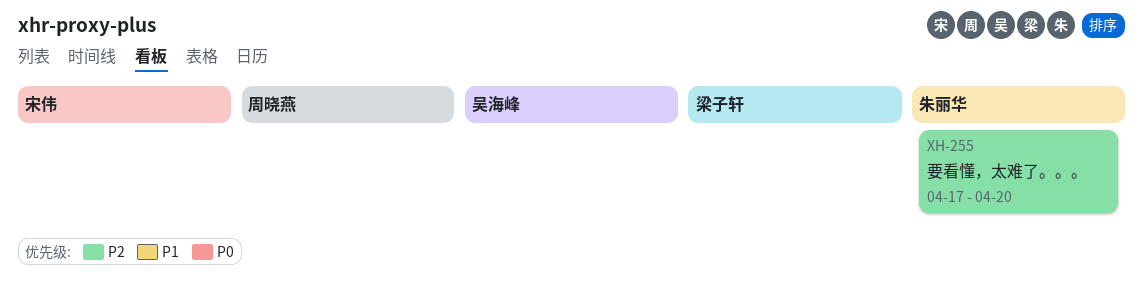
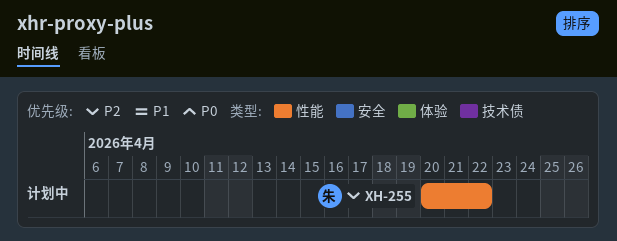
XH-255, start: Apr 17 -> Apr 20
XH-255, due: Apr 20 -> Apr 22

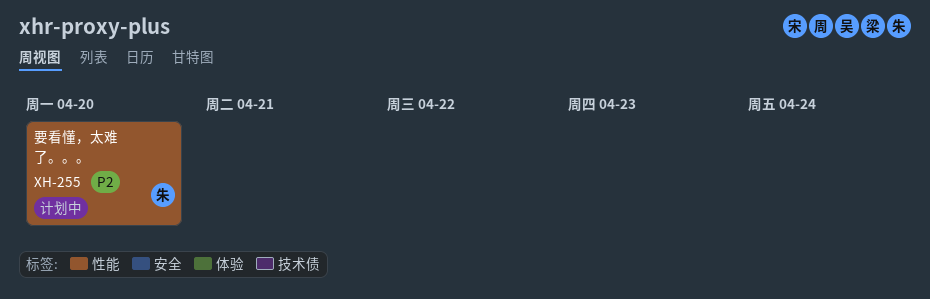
XH-255, due: Apr 22 -> Apr 20

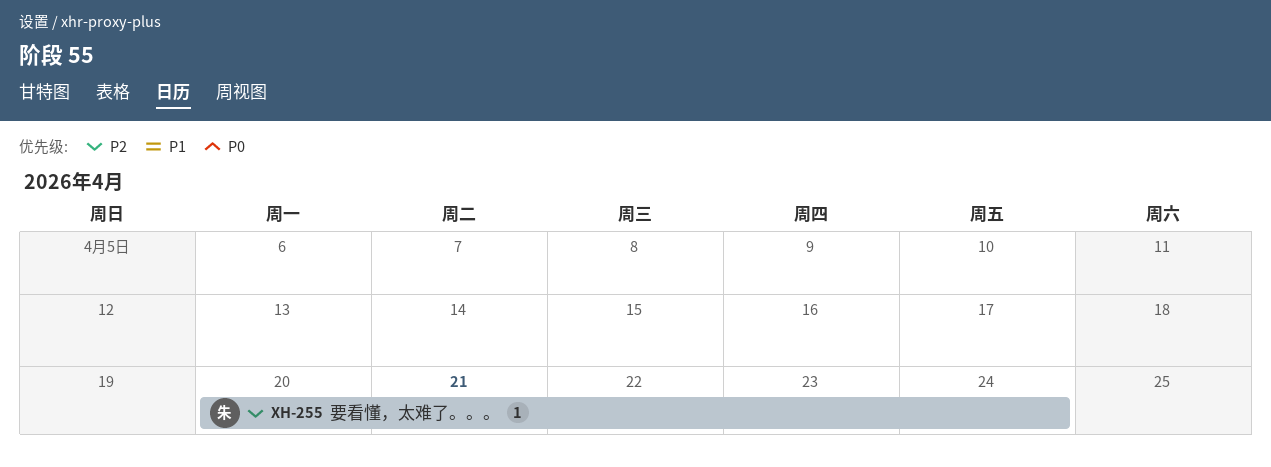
XH-255, due: Apr 20 -> Apr 24

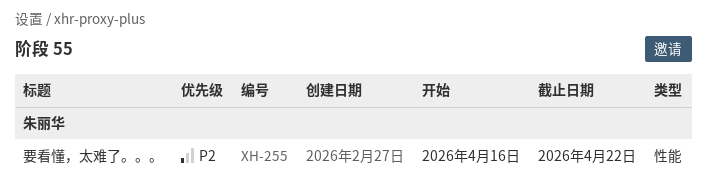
XH-255, start: Apr 20 -> Apr 16
XH-255, due: Apr 24 -> Apr 22

